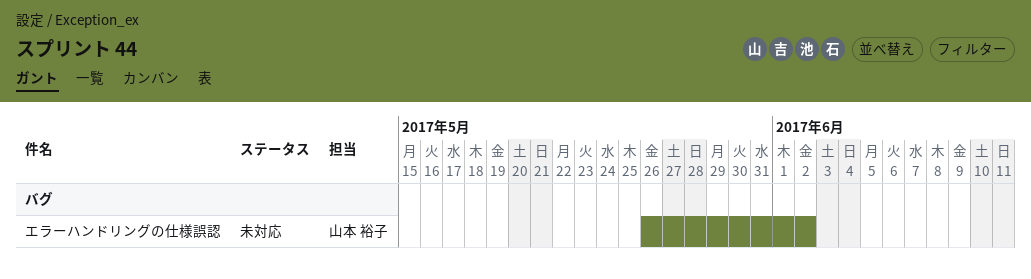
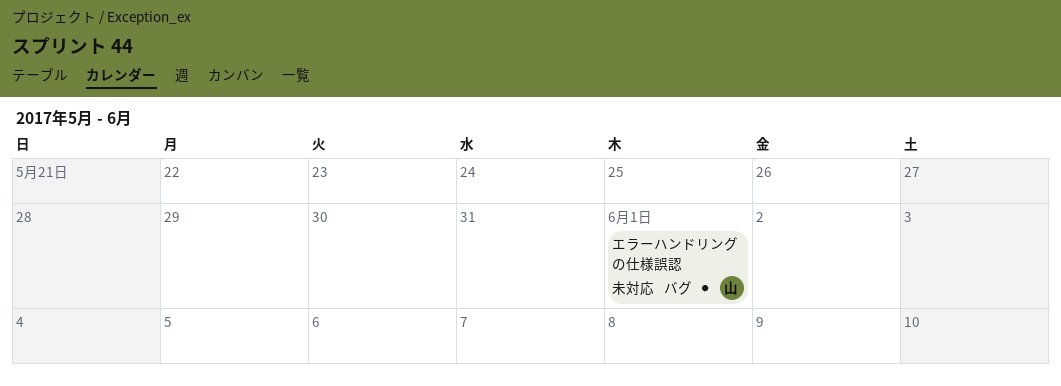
エラーハンドリングの仕様誤認, due: Jun 2 -> Jun 1

